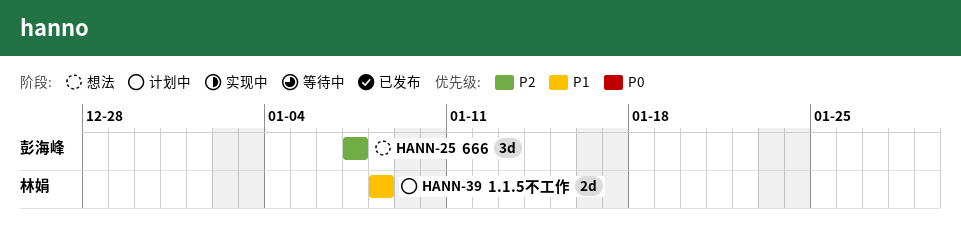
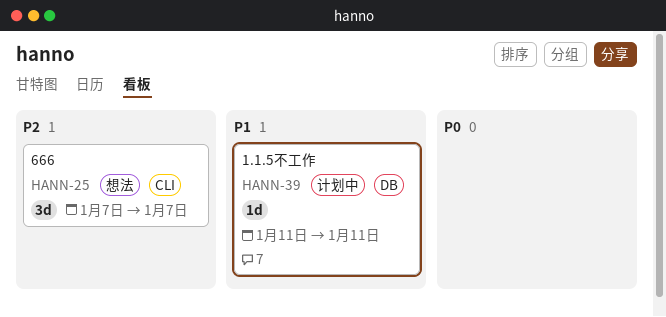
HANN-39, estimate: 2d -> 1d
HANN-39, start: Jan 8 -> Jan 11
HANN-39, due: Jan 8 -> Jan 11

